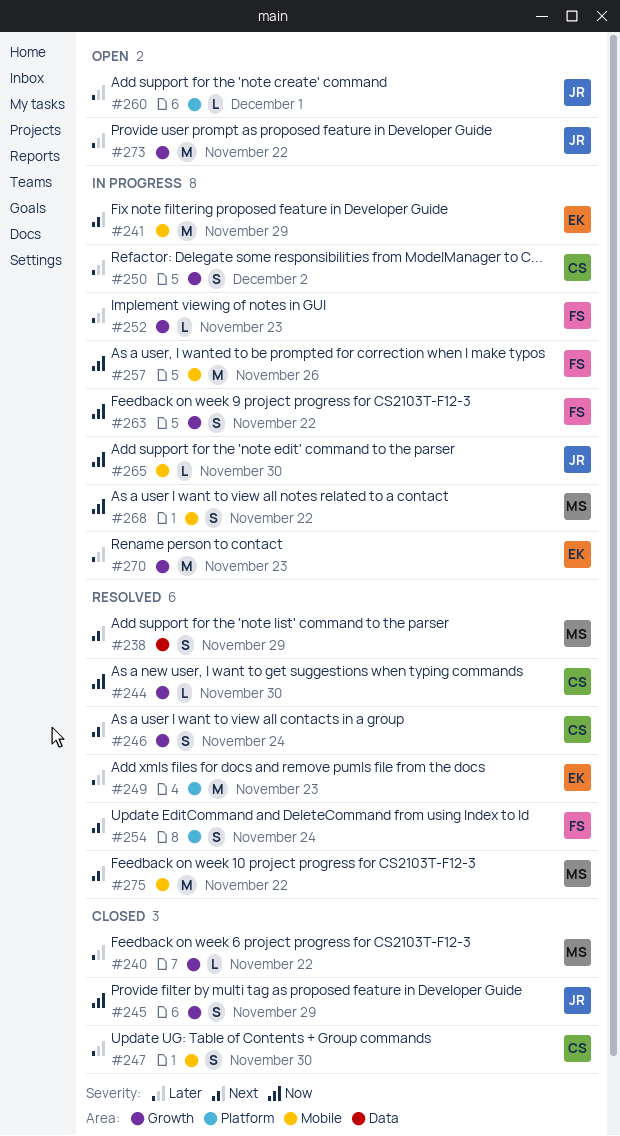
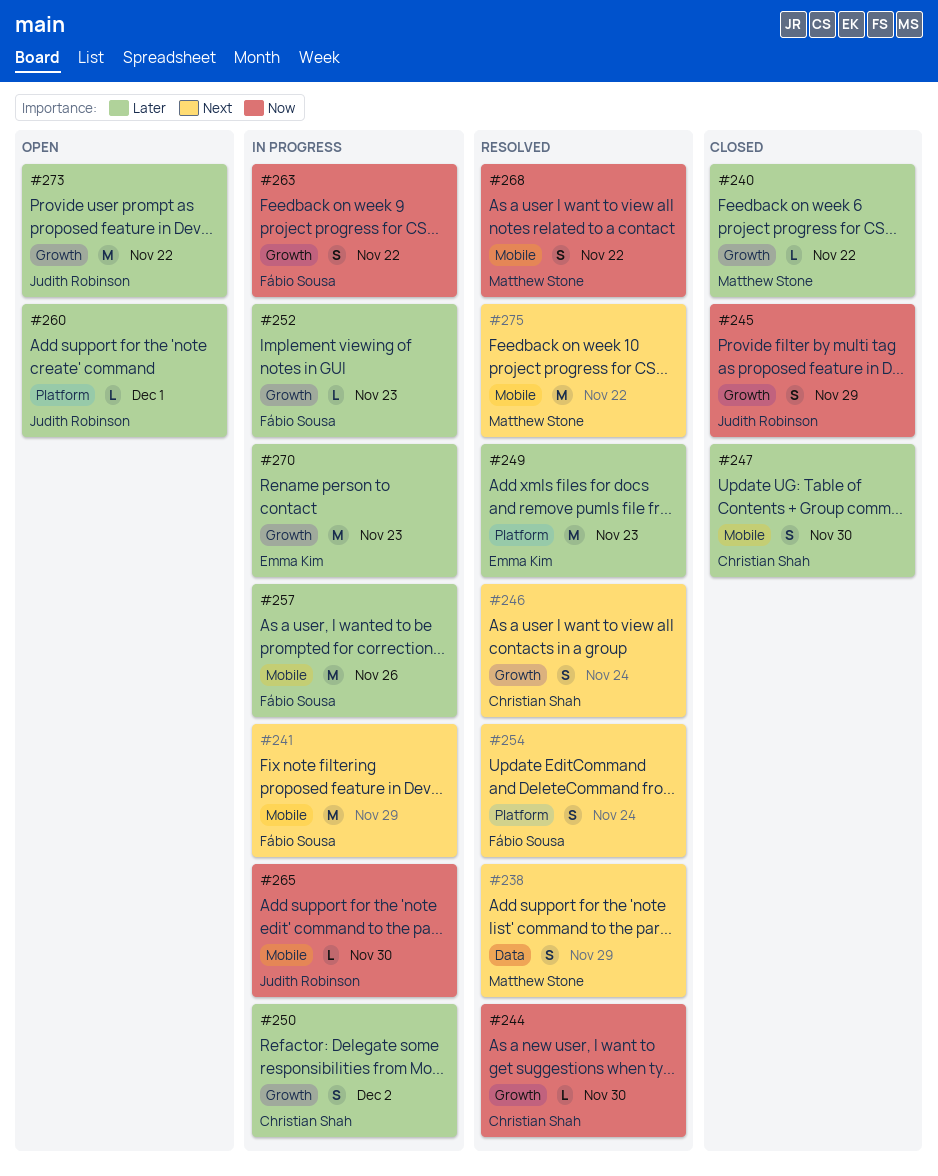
#241, owner: Emma Kim -> Fábio Sousa
#257, priority: Now -> Later
#268, status: In progress -> Resolved

